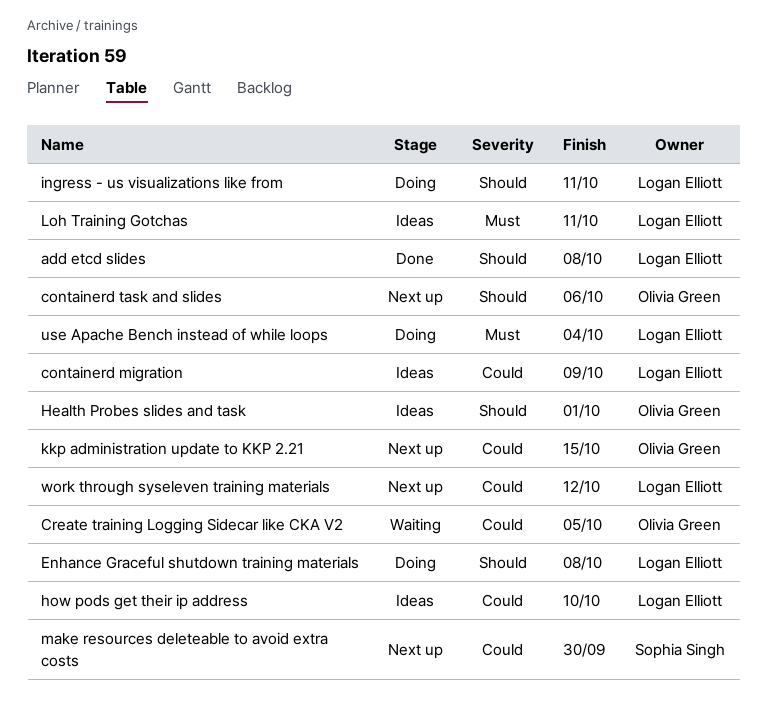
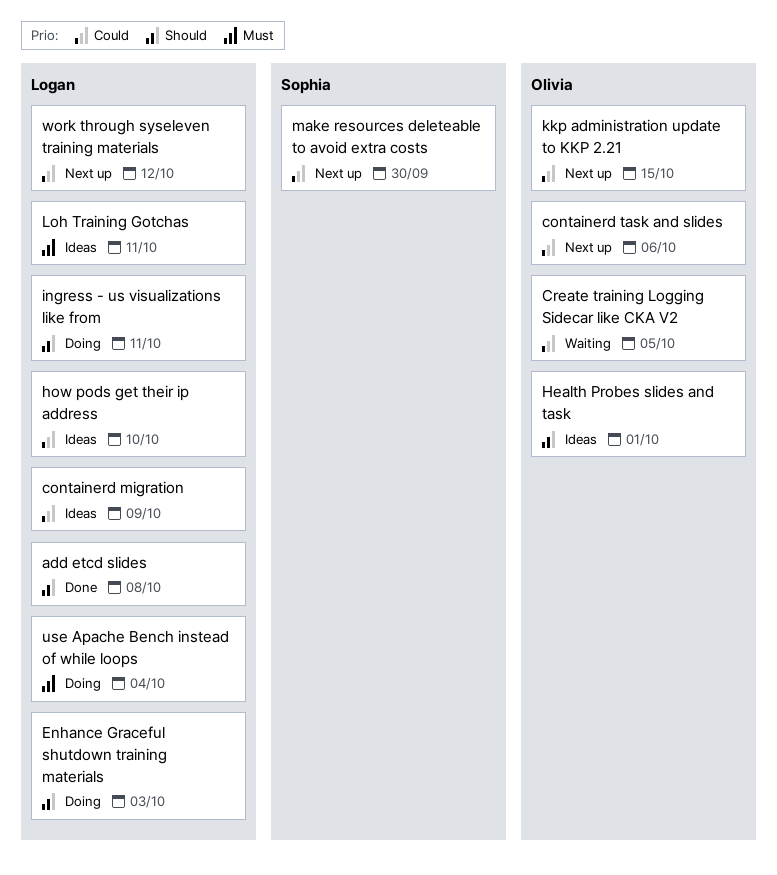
containerd task and slides, priority: Should -> Could
Enhance Graceful shutdown training materials, due: Oct 8 -> Oct 3

